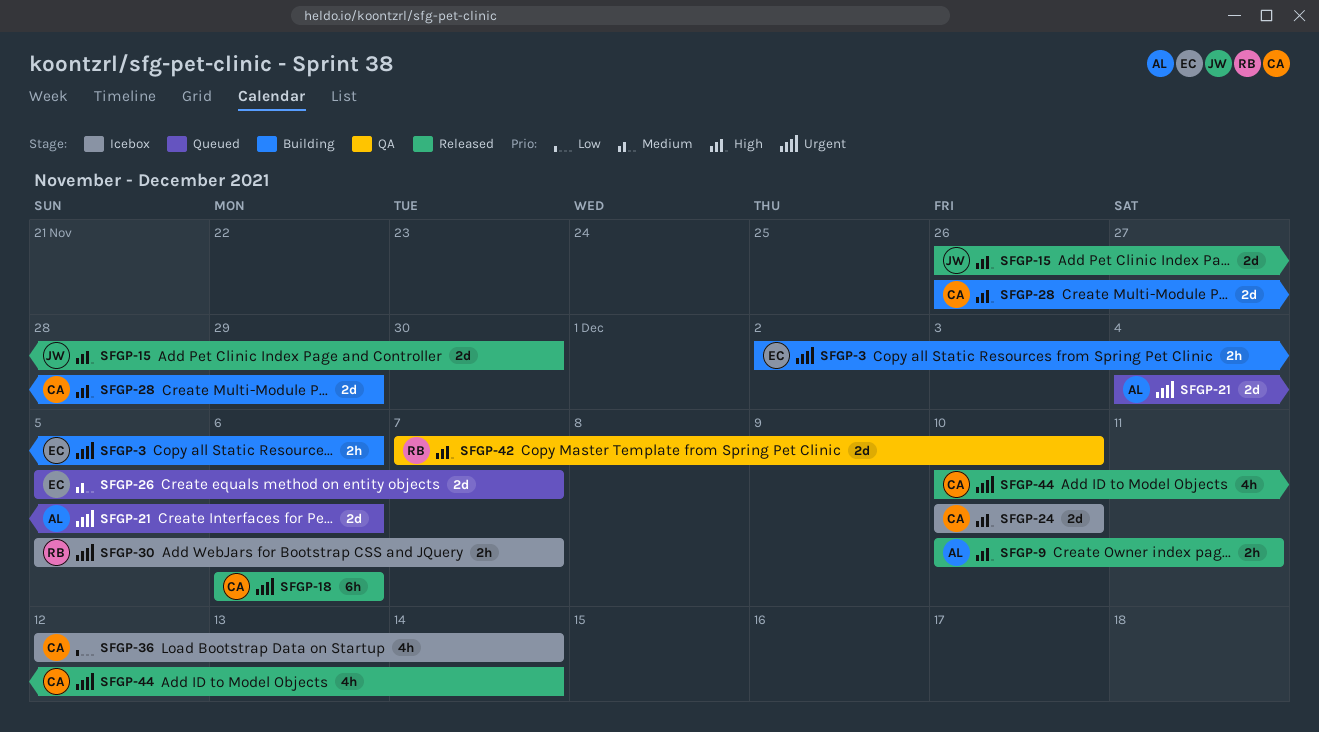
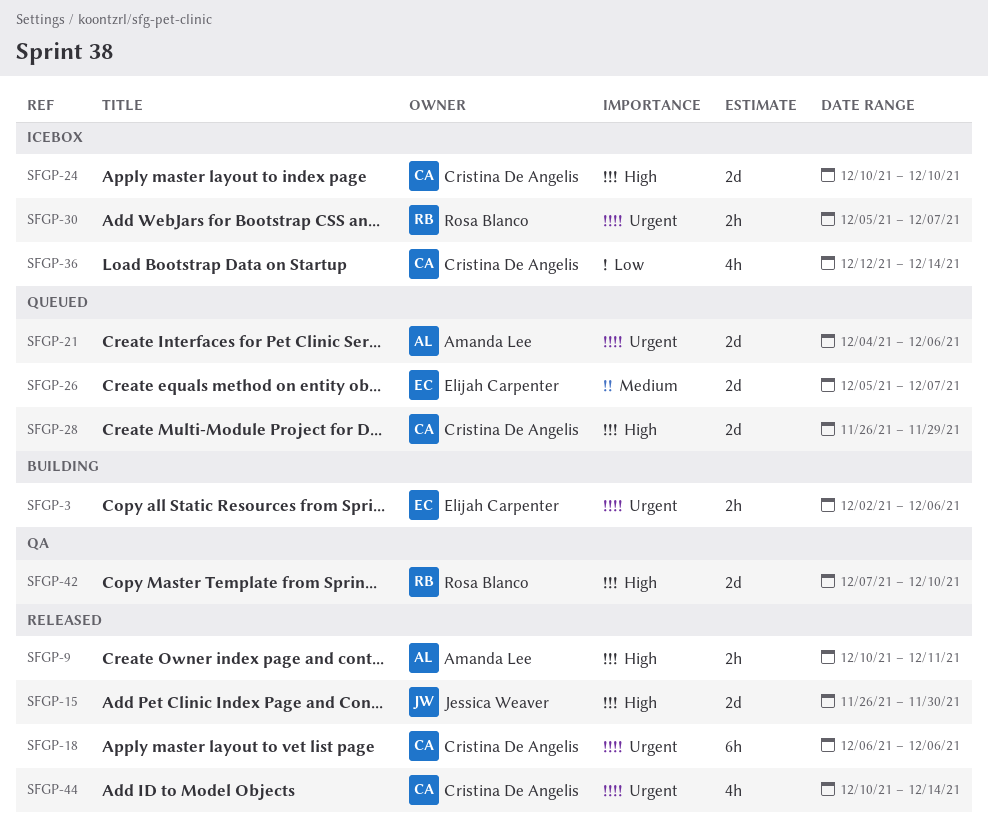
SFGP-28, status: Building -> Queued

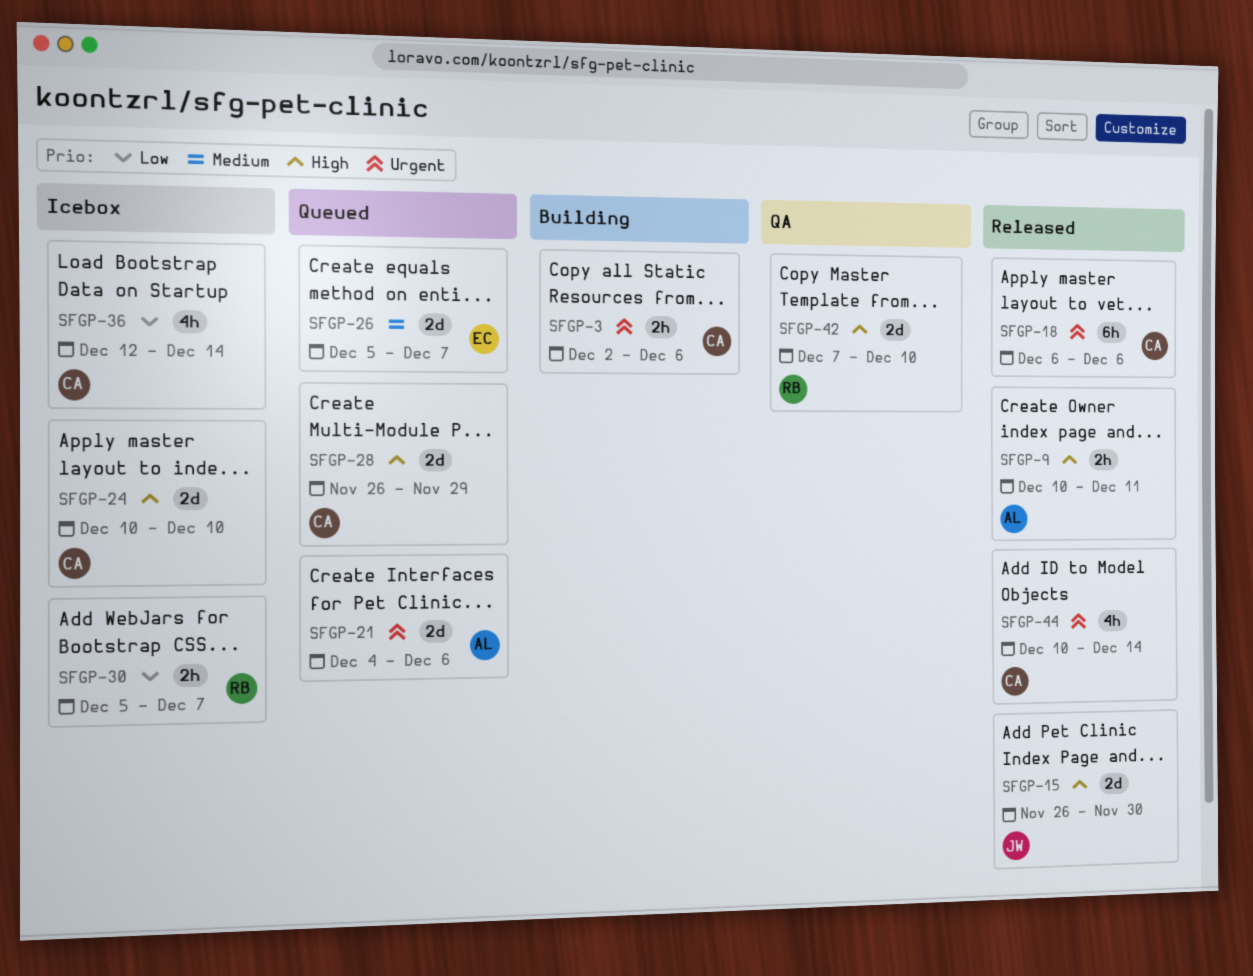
SFGP-3, owner: Elijah Carpenter -> Cristina De Angelis
SFGP-30, priority: Urgent -> Low

